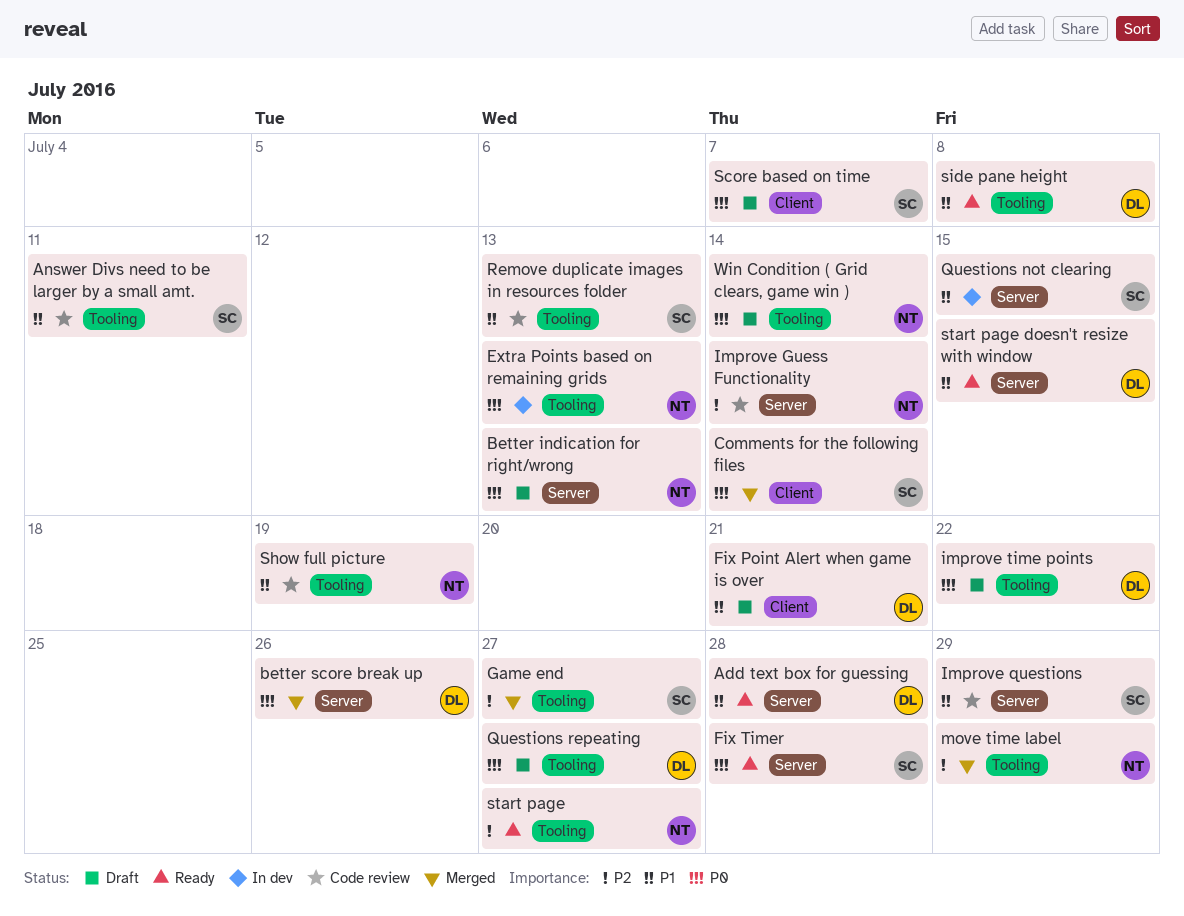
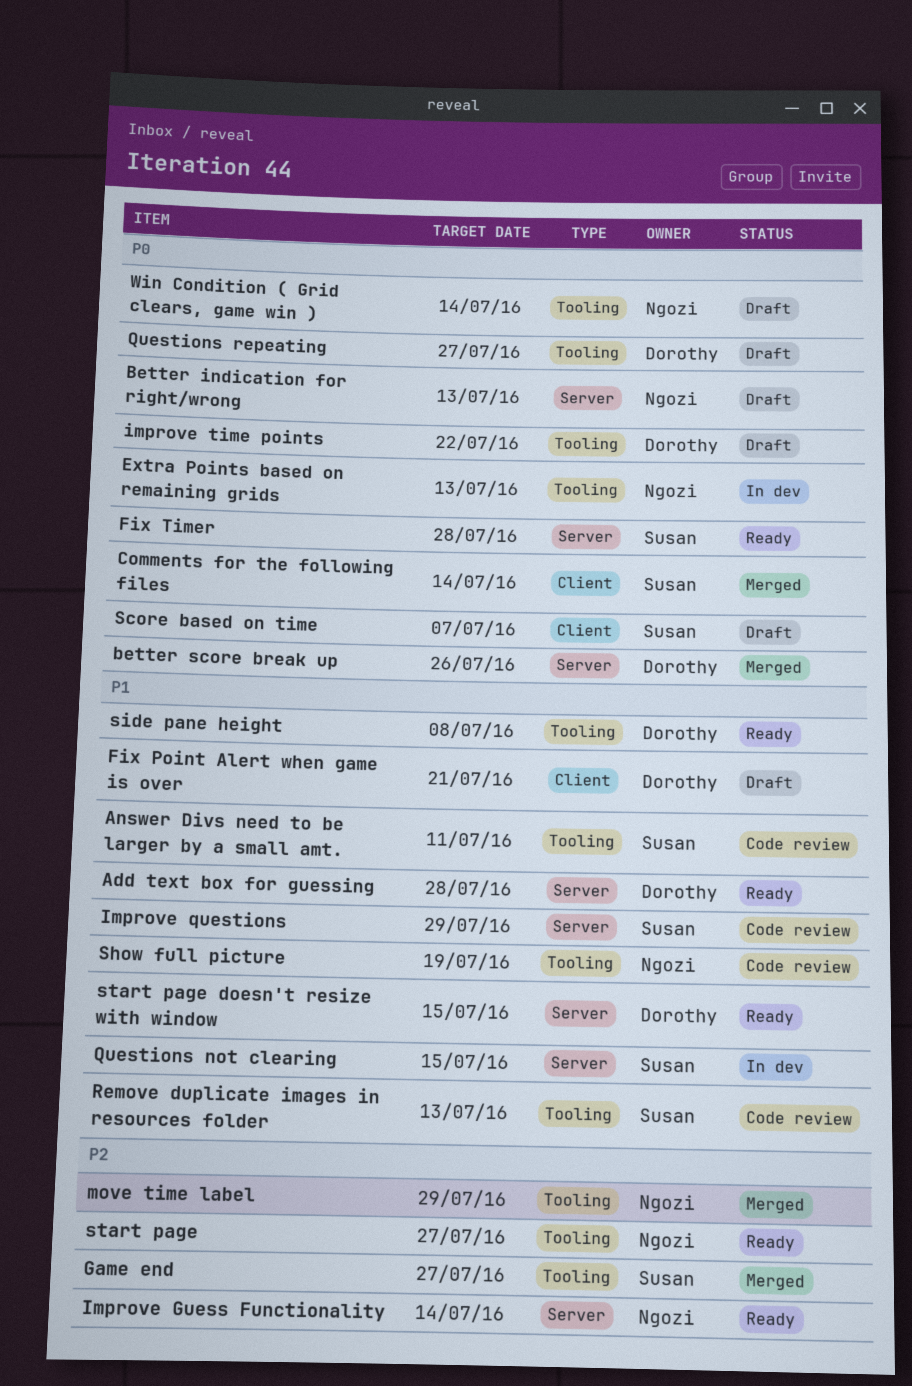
Improve Guess Functionality, status: Code review -> Ready

